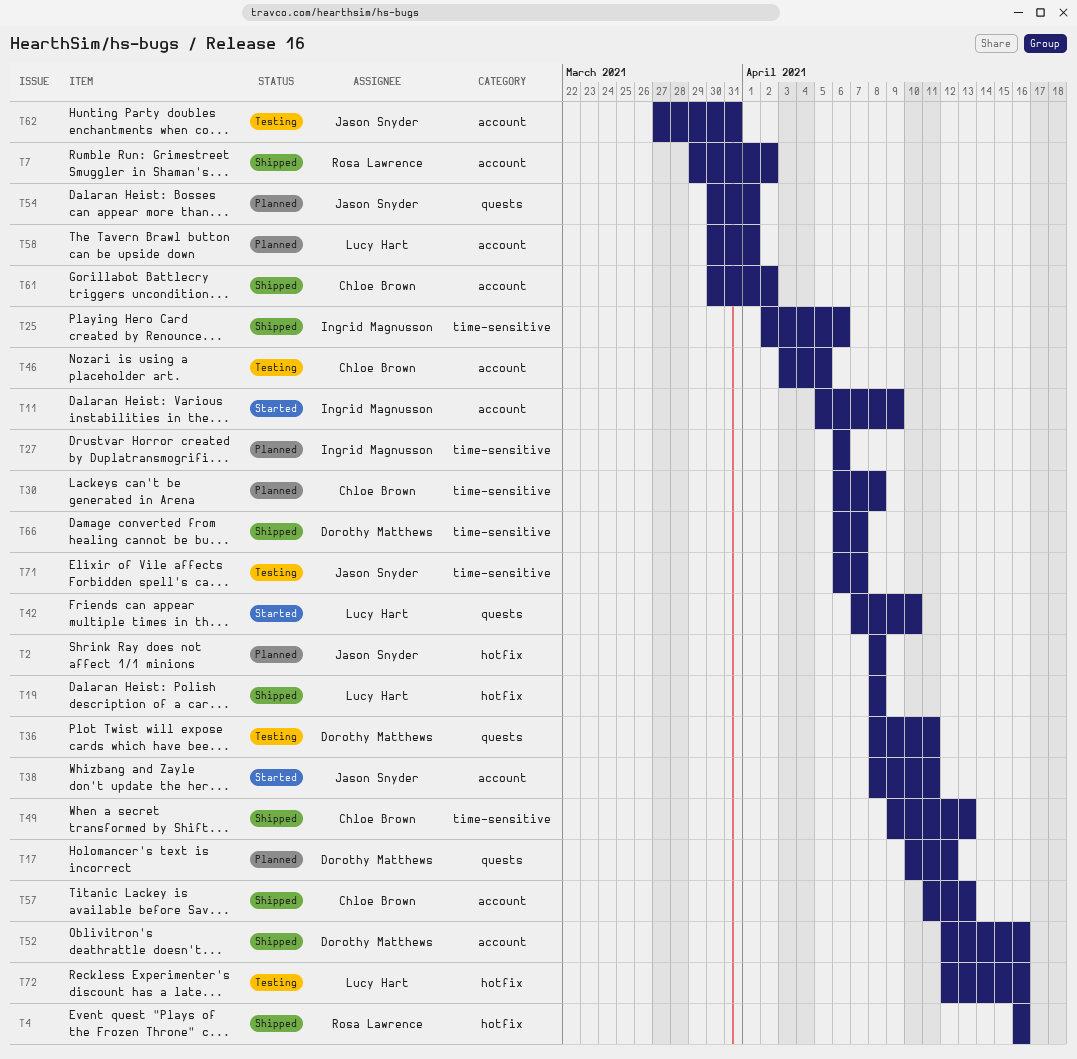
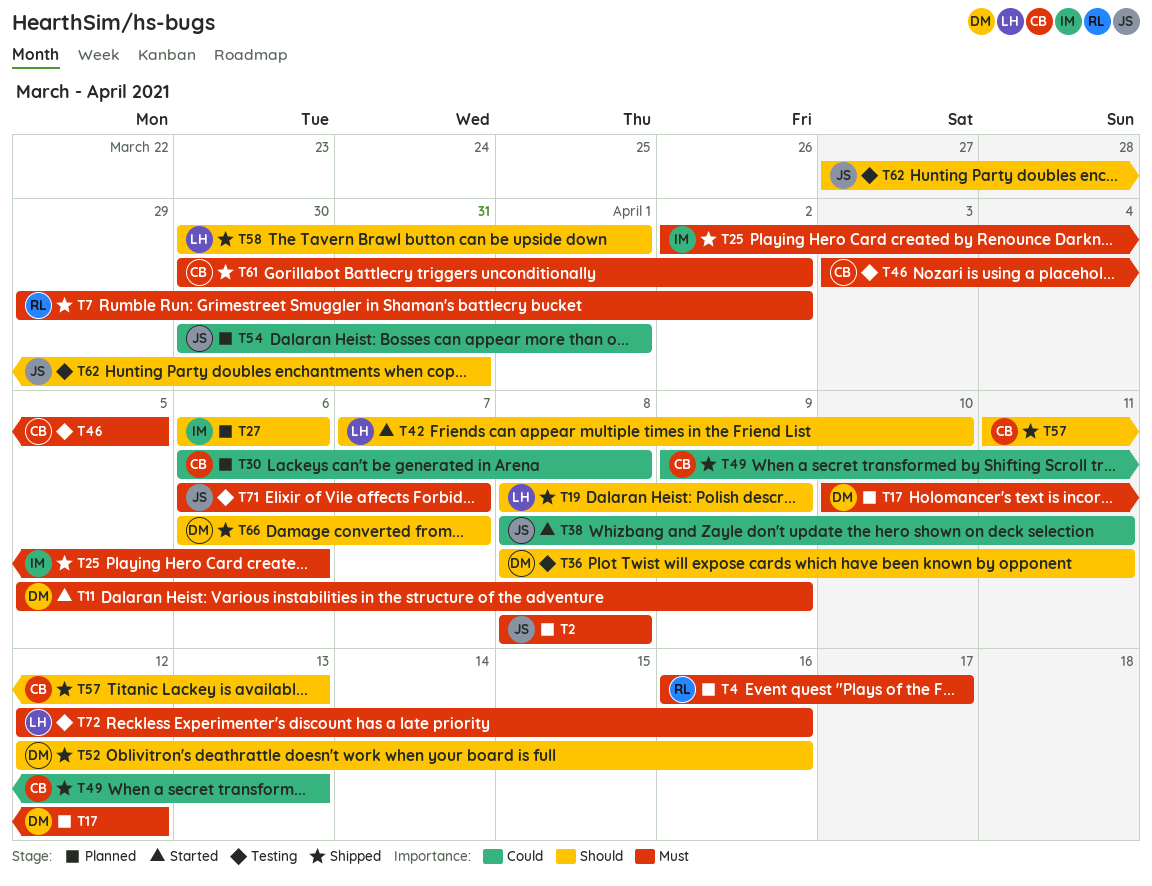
T4, status: Shipped -> Planned
T4, due: Apr 16 -> Apr 17
T11, owner: Ingrid Magnusson -> Dorothy Matthews
T19, due: Apr 8 -> Apr 9
T58, status: Planned -> Shipped

